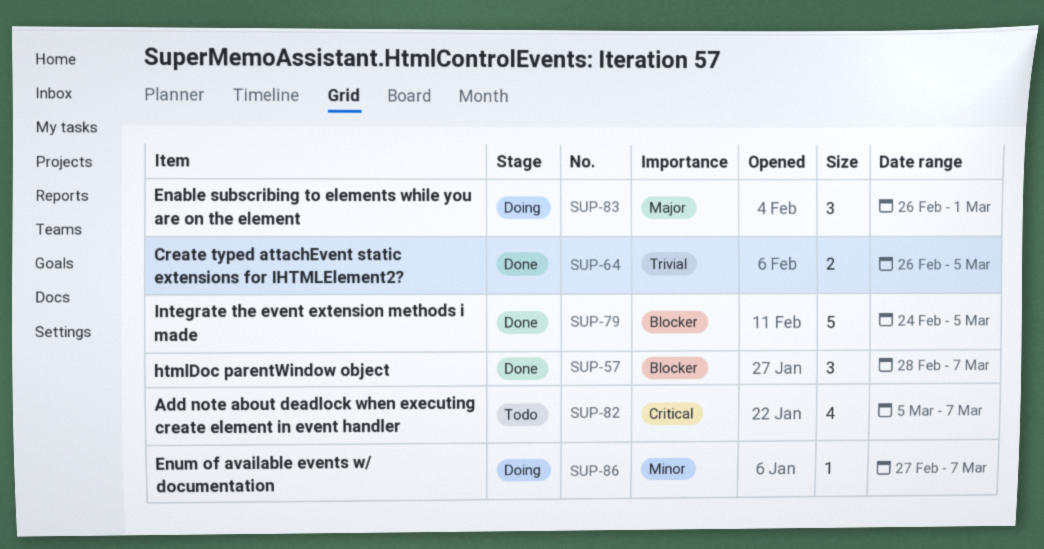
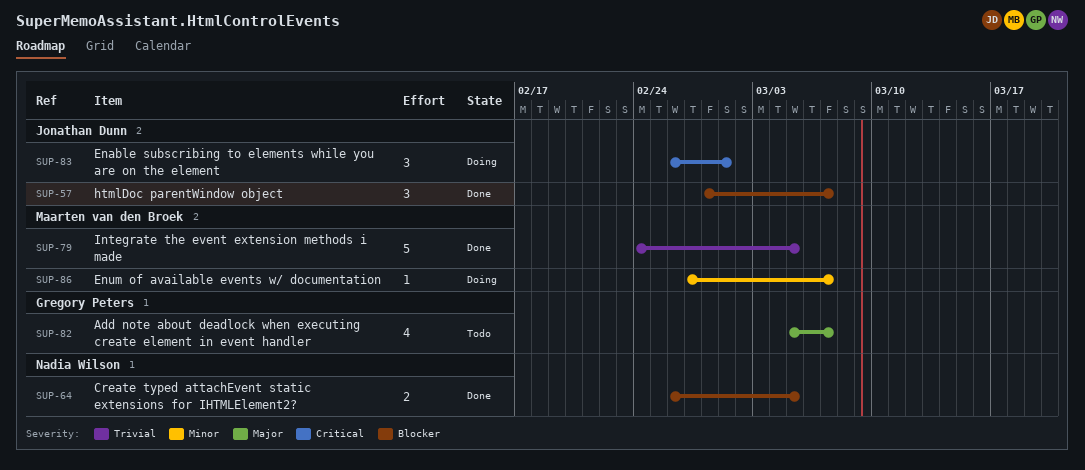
SUP-64, priority: Trivial -> Blocker
SUP-79, priority: Blocker -> Trivial
SUP-82, priority: Critical -> Major
SUP-83, priority: Major -> Critical

